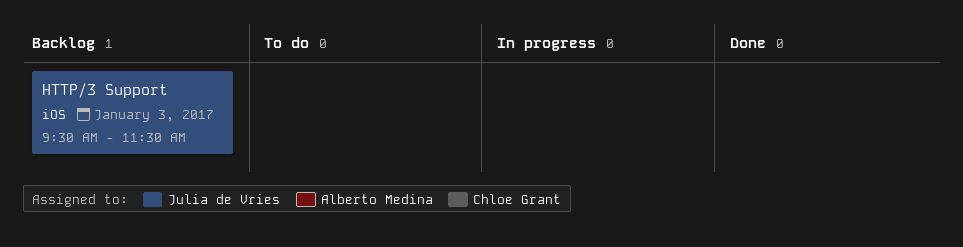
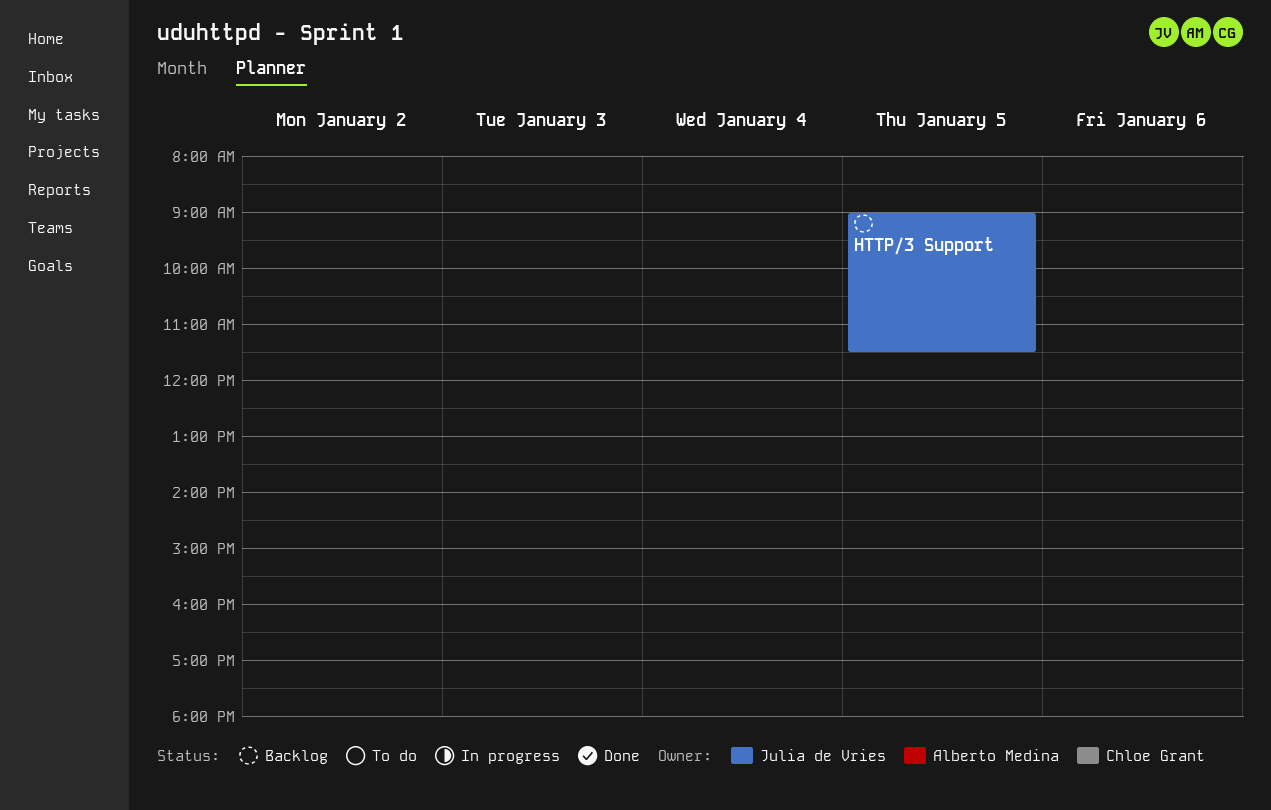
HTTP/3 Support, day: Jan 3 -> Jan 5
HTTP/3 Support, begins: 09:30 -> 09:00

